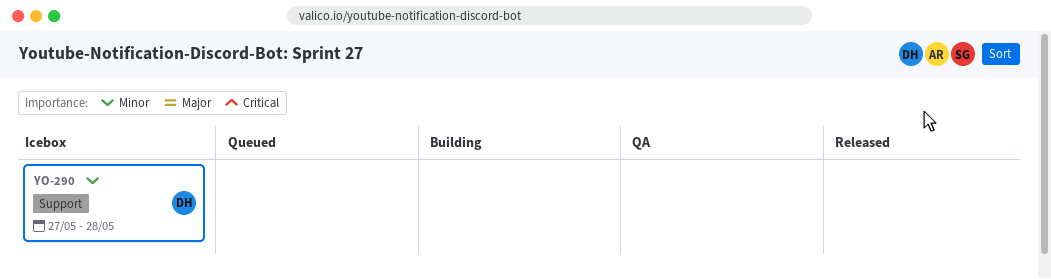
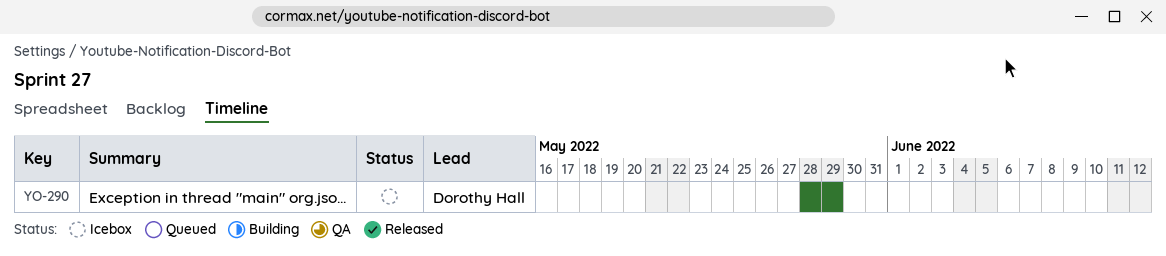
YO-290, start: May 27 -> May 28
YO-290, due: May 28 -> May 29

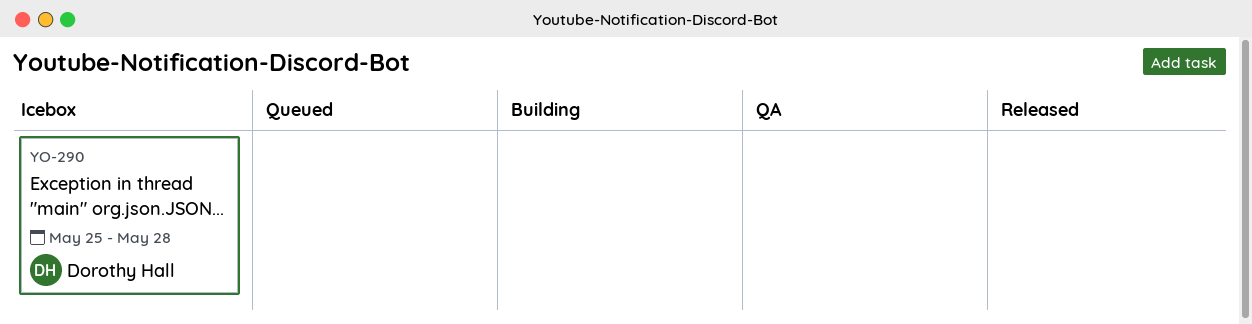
YO-290, start: May 28 -> May 25
YO-290, due: May 29 -> May 28

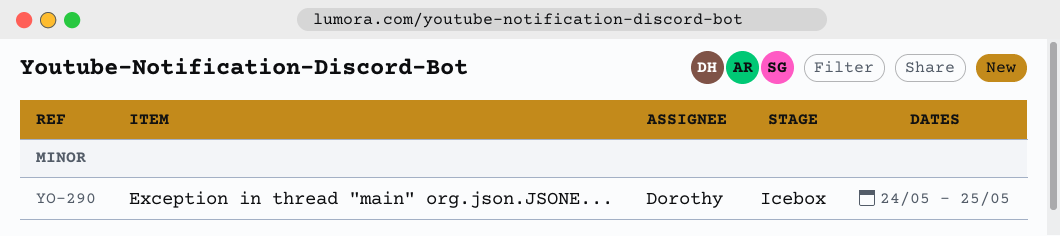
YO-290, start: May 25 -> May 24
YO-290, due: May 28 -> May 25

